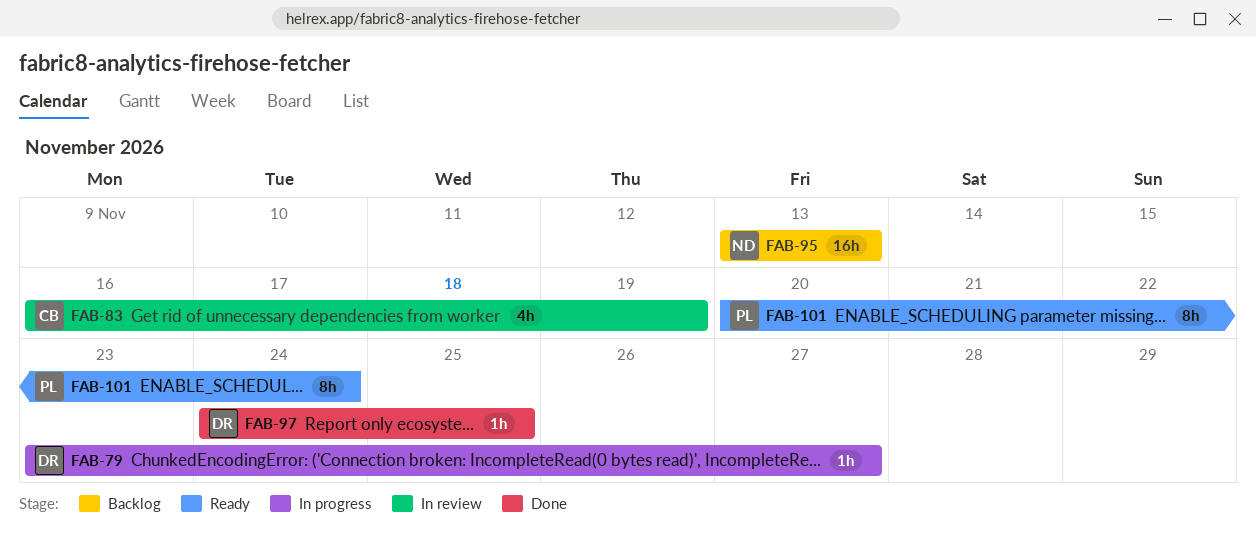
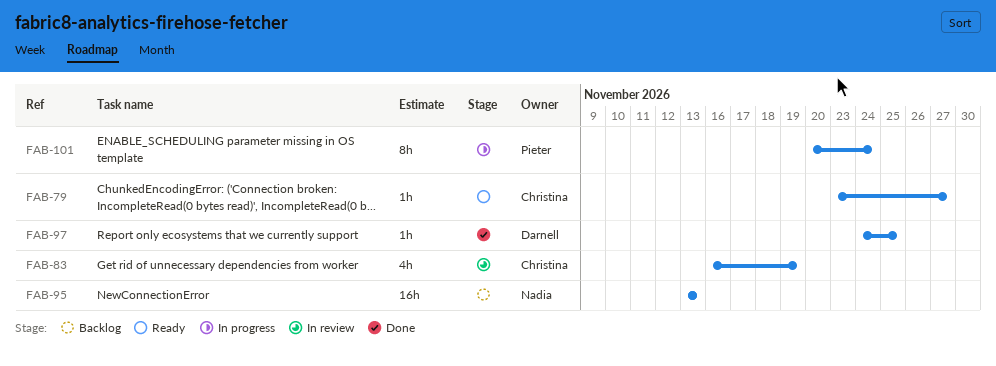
FAB-79, status: In progress -> Ready
FAB-79, owner: Darnell -> Christina
FAB-101, status: Ready -> In progress

